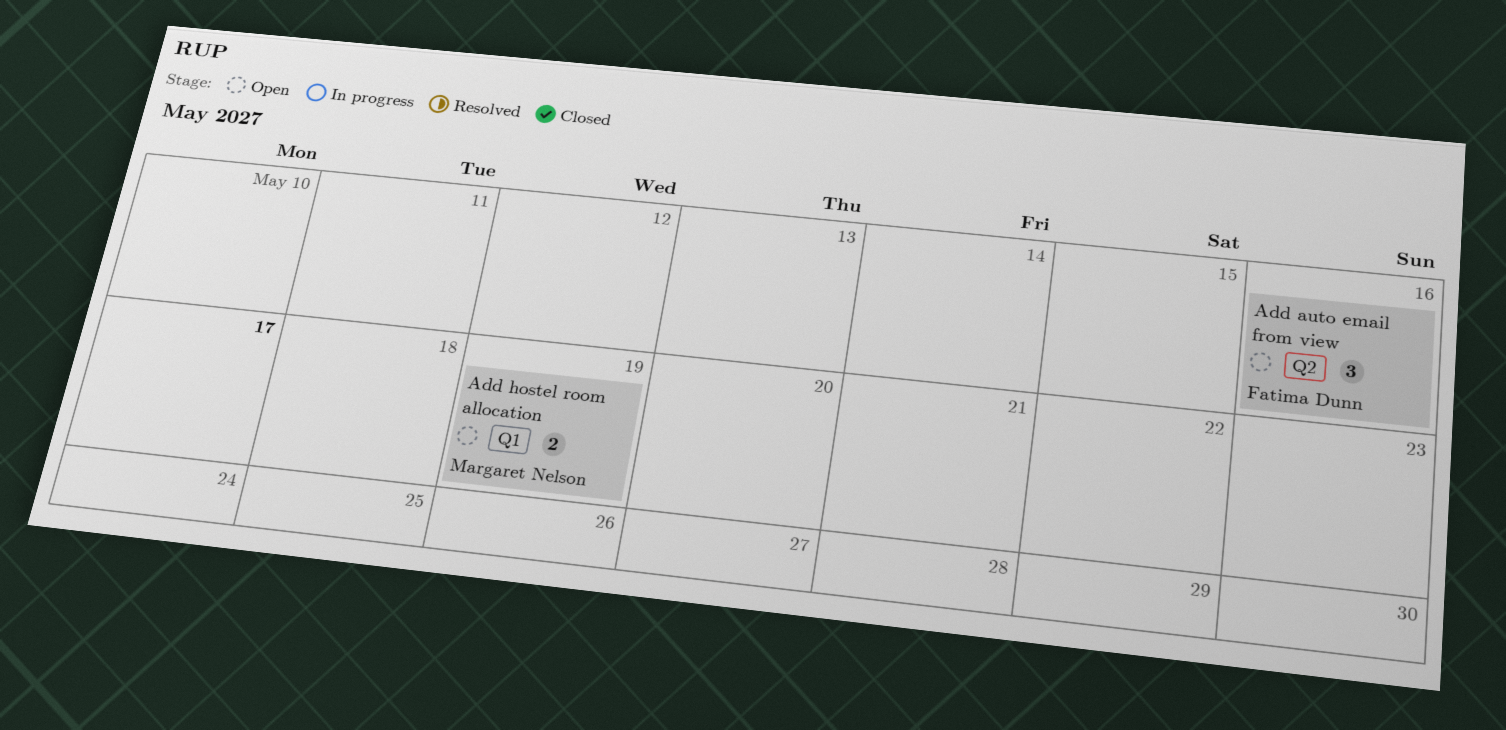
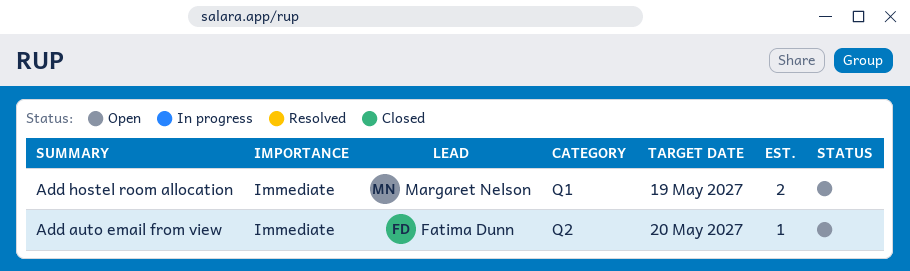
Add auto email from view, estimate: 3 -> 1
Add auto email from view, due: May 16 -> May 20

